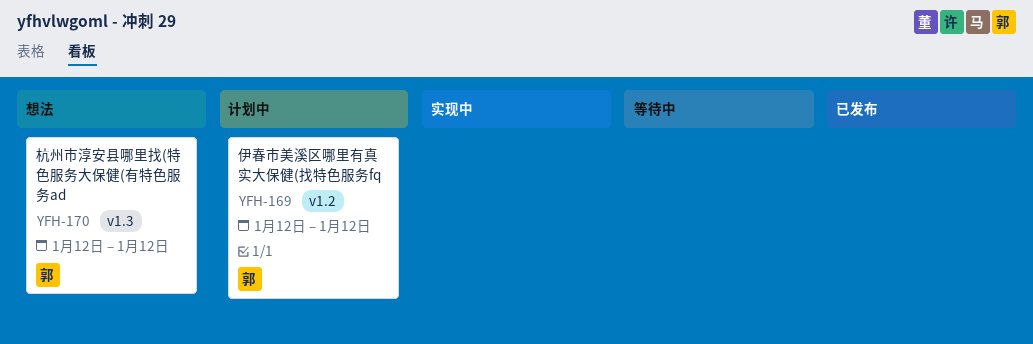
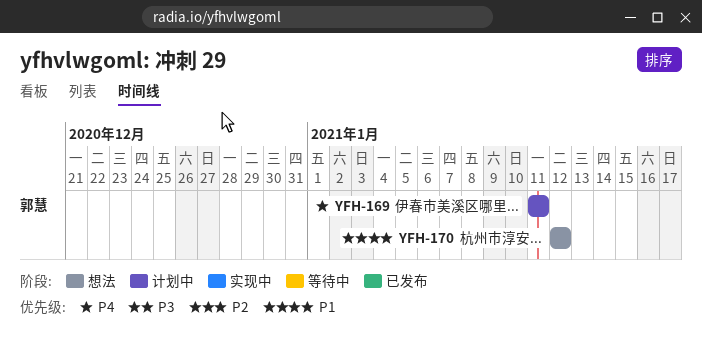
YFH-169, start: Jan 12 -> Jan 11
YFH-169, due: Jan 12 -> Jan 11

